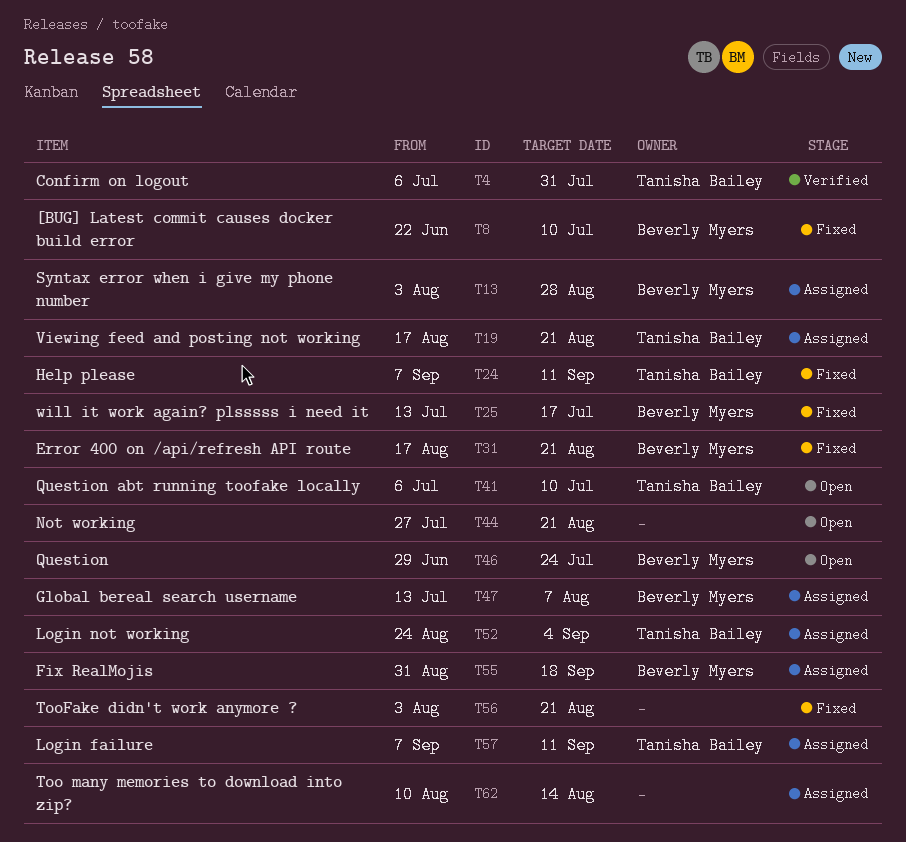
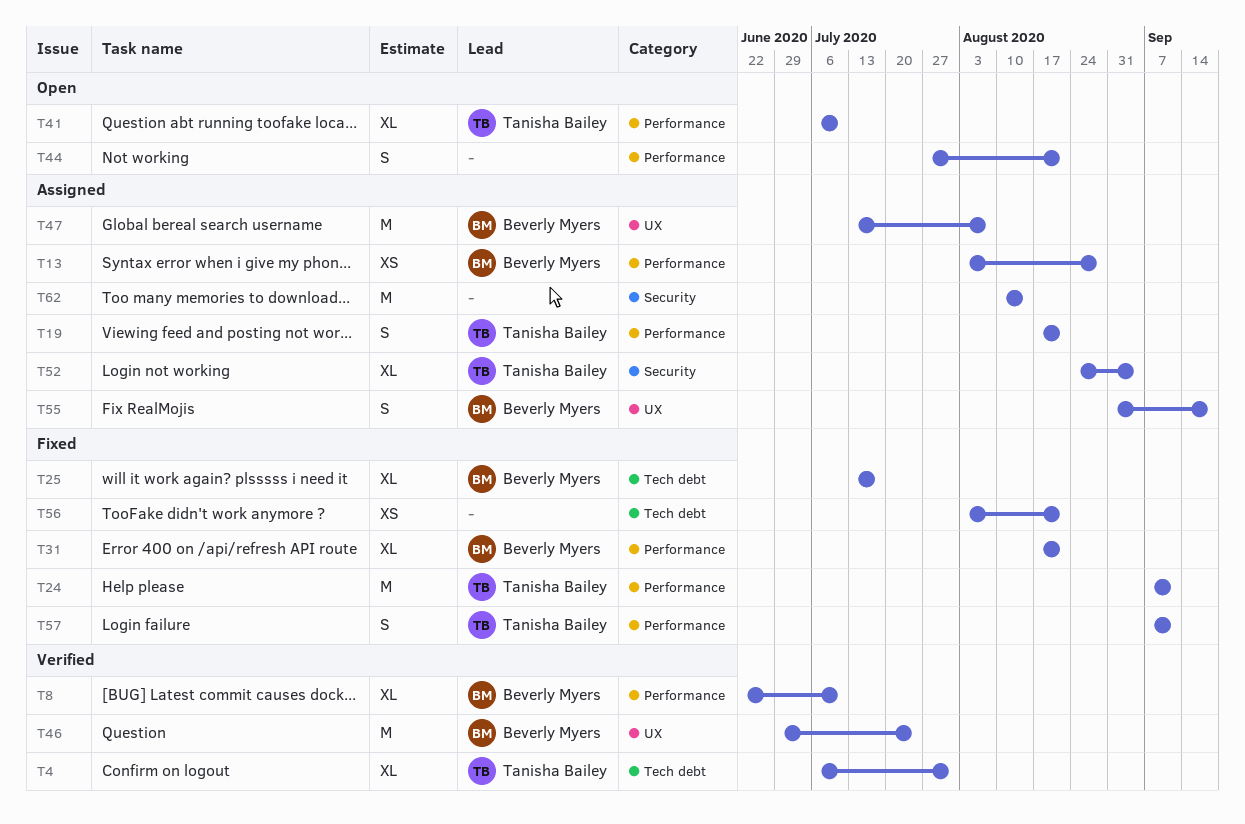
T8, status: Fixed -> Verified
T46, status: Open -> Verified
T57, status: Assigned -> Fixed

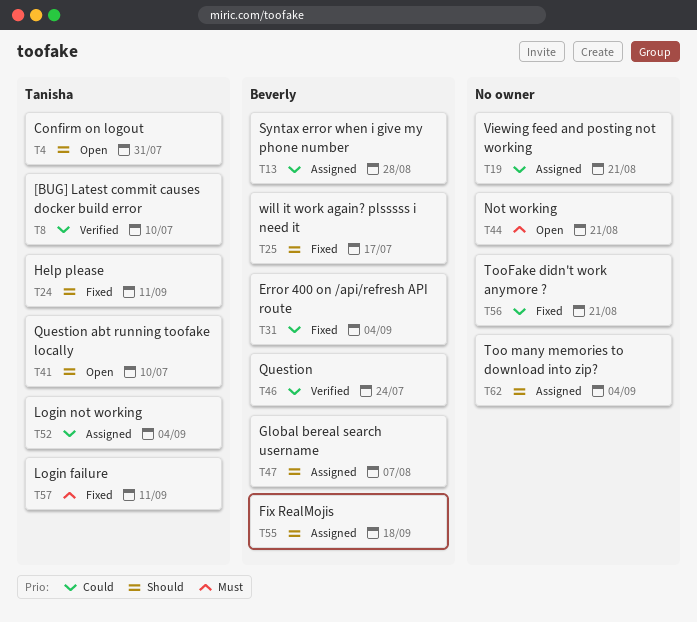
T4, status: Verified -> Open
T8, owner: Beverly Myers -> Tanisha Bailey
T19, owner: Tanisha Bailey -> none
T31, due: Aug 21 -> Sep 4
T62, due: Aug 14 -> Sep 4

